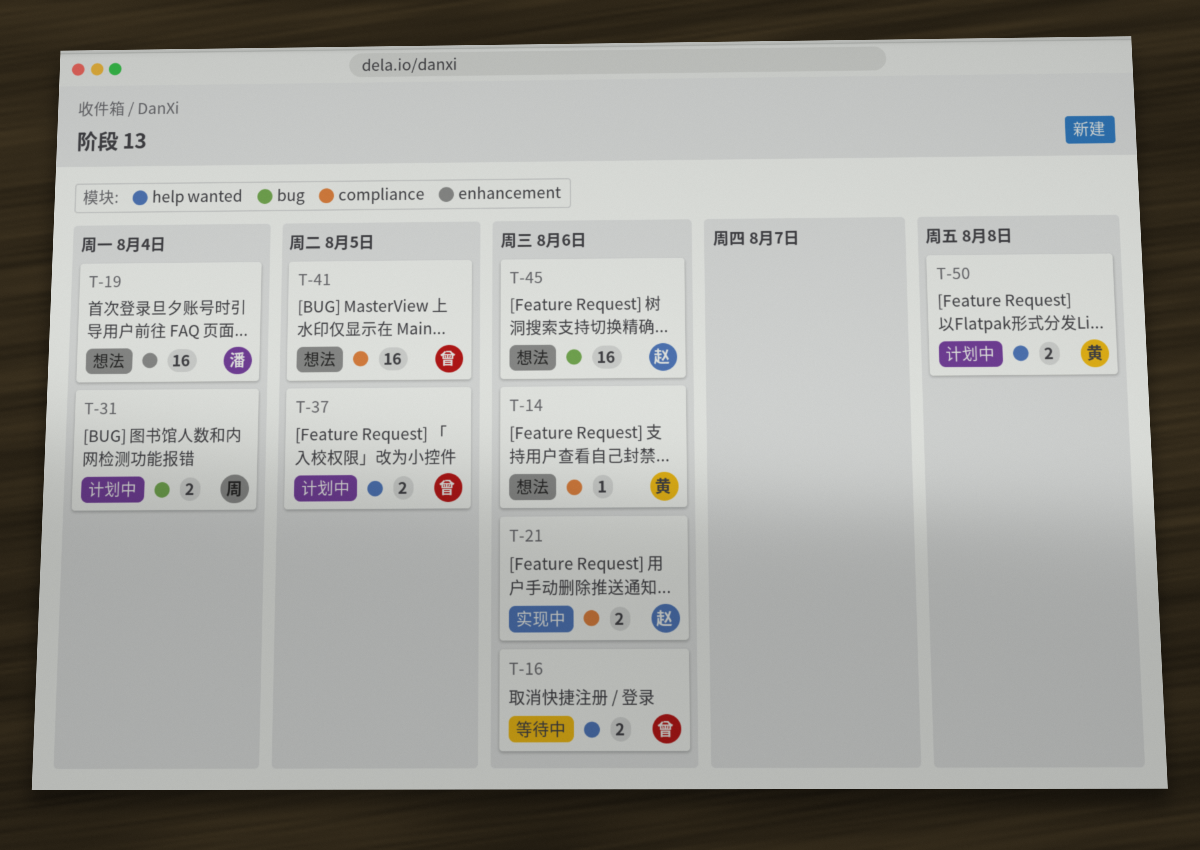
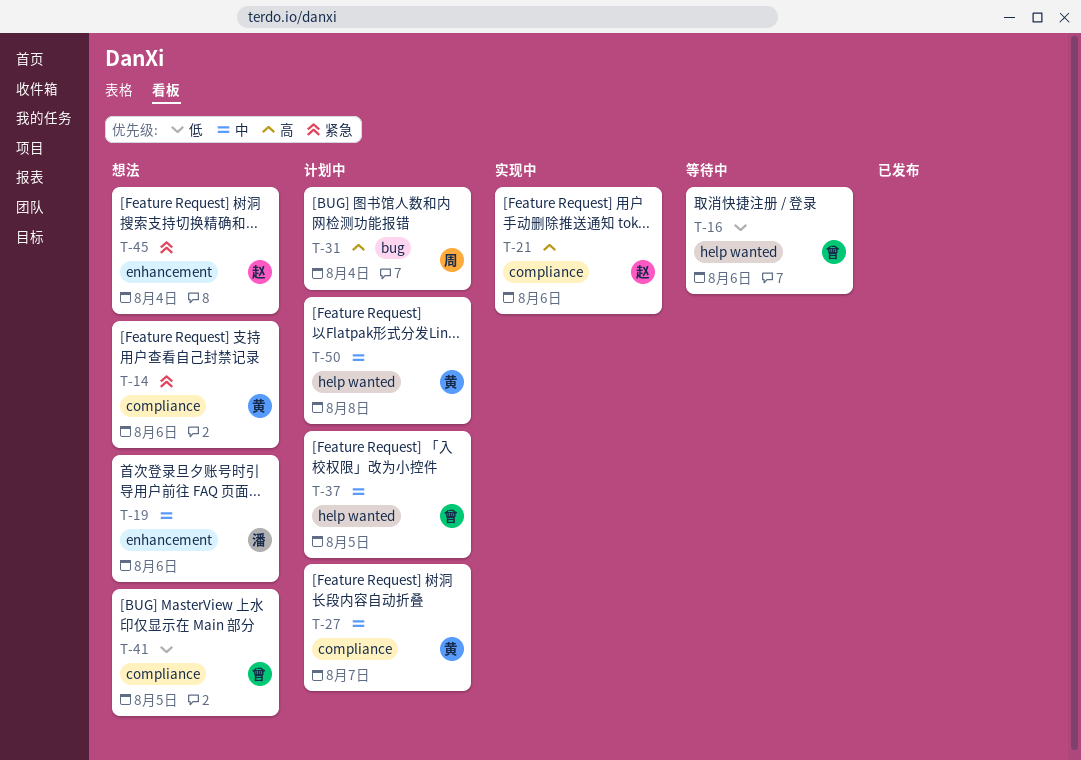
T-19, due: Aug 4 -> Aug 6
T-27: none -> present
T-45, label: bug -> enhancement
T-45, due: Aug 6 -> Aug 4

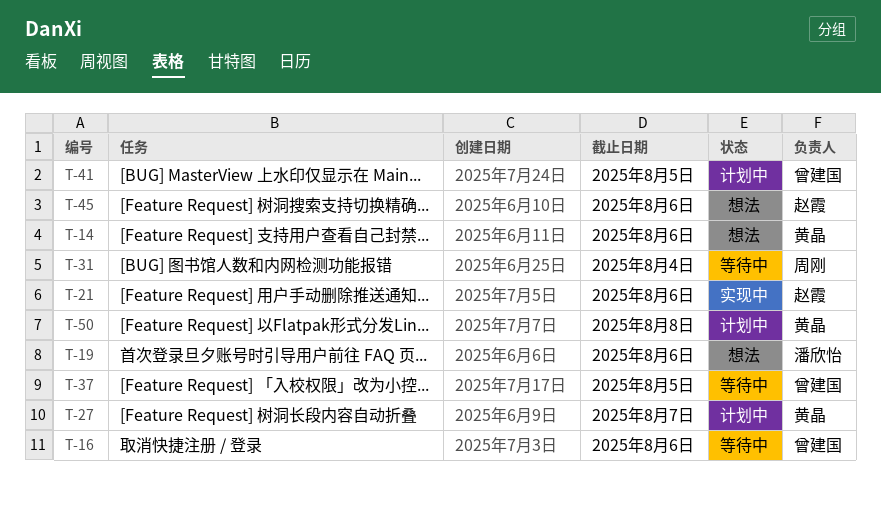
T-31, status: 计划中 -> 等待中
T-37, status: 计划中 -> 等待中
T-41, status: 想法 -> 计划中
T-45, due: Aug 4 -> Aug 6

